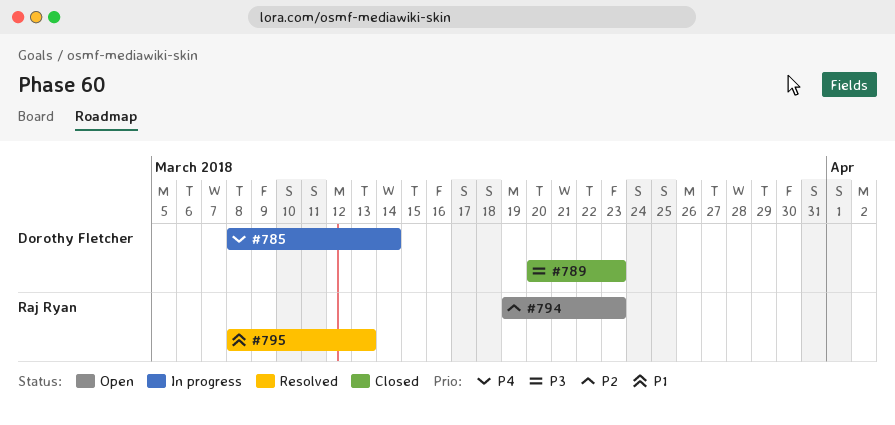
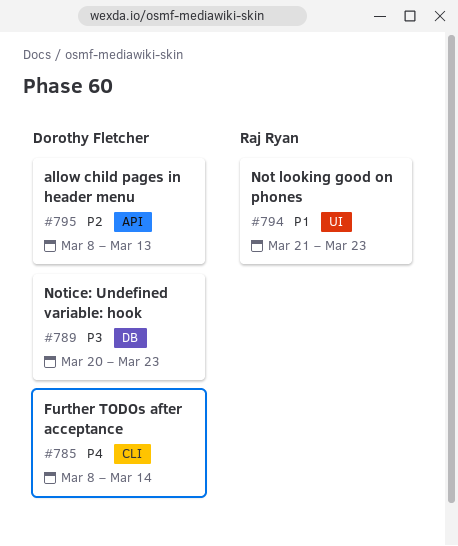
#794, priority: P2 -> P1
#794, start: Mar 19 -> Mar 21
#795, owner: Raj Ryan -> Dorothy Fletcher
#795, priority: P1 -> P2

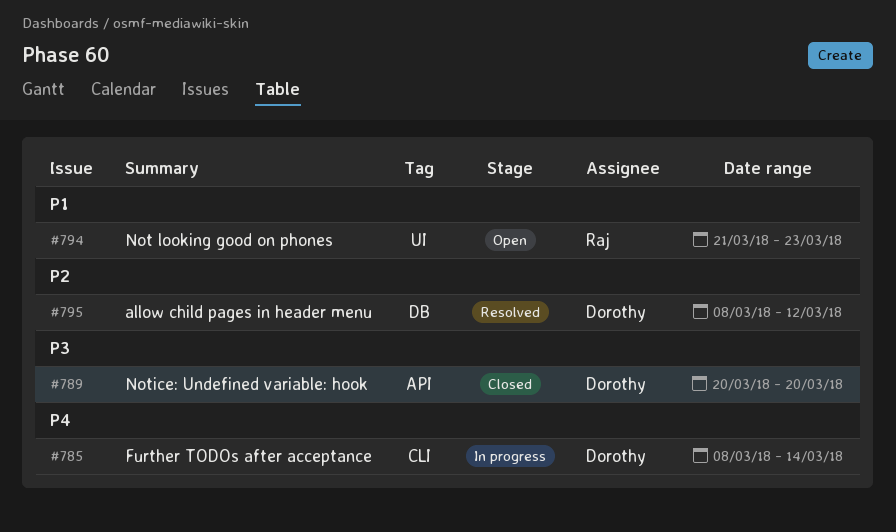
#789, label: DB -> API
#789, due: Mar 23 -> Mar 20
#795, label: API -> DB
#795, due: Mar 13 -> Mar 12

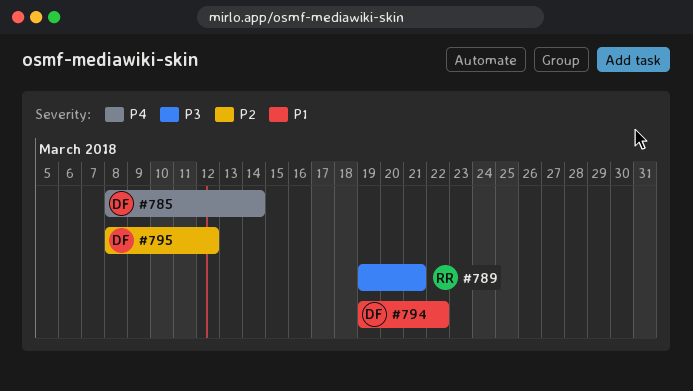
#789, owner: Dorothy -> Raj
#789, start: Mar 20 -> Mar 19
#789, due: Mar 20 -> Mar 21
#794, owner: Raj -> Dorothy
#794, start: Mar 21 -> Mar 19
#794, due: Mar 23 -> Mar 22

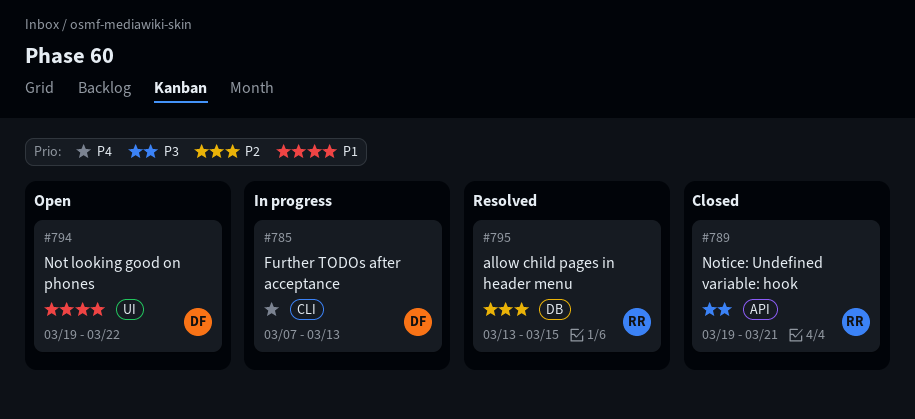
#785, start: Mar 8 -> Mar 7
#785, due: Mar 14 -> Mar 13
#795, owner: DF -> RR
#795, start: Mar 8 -> Mar 13
#795, due: Mar 12 -> Mar 15

